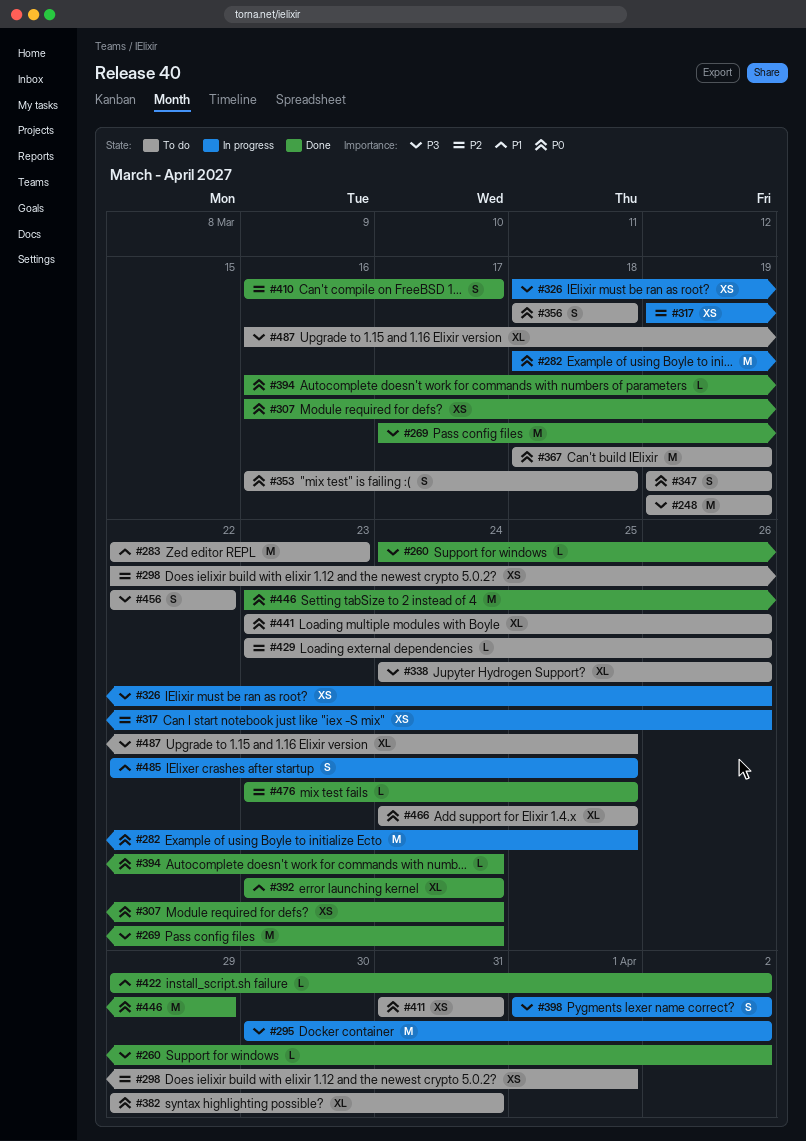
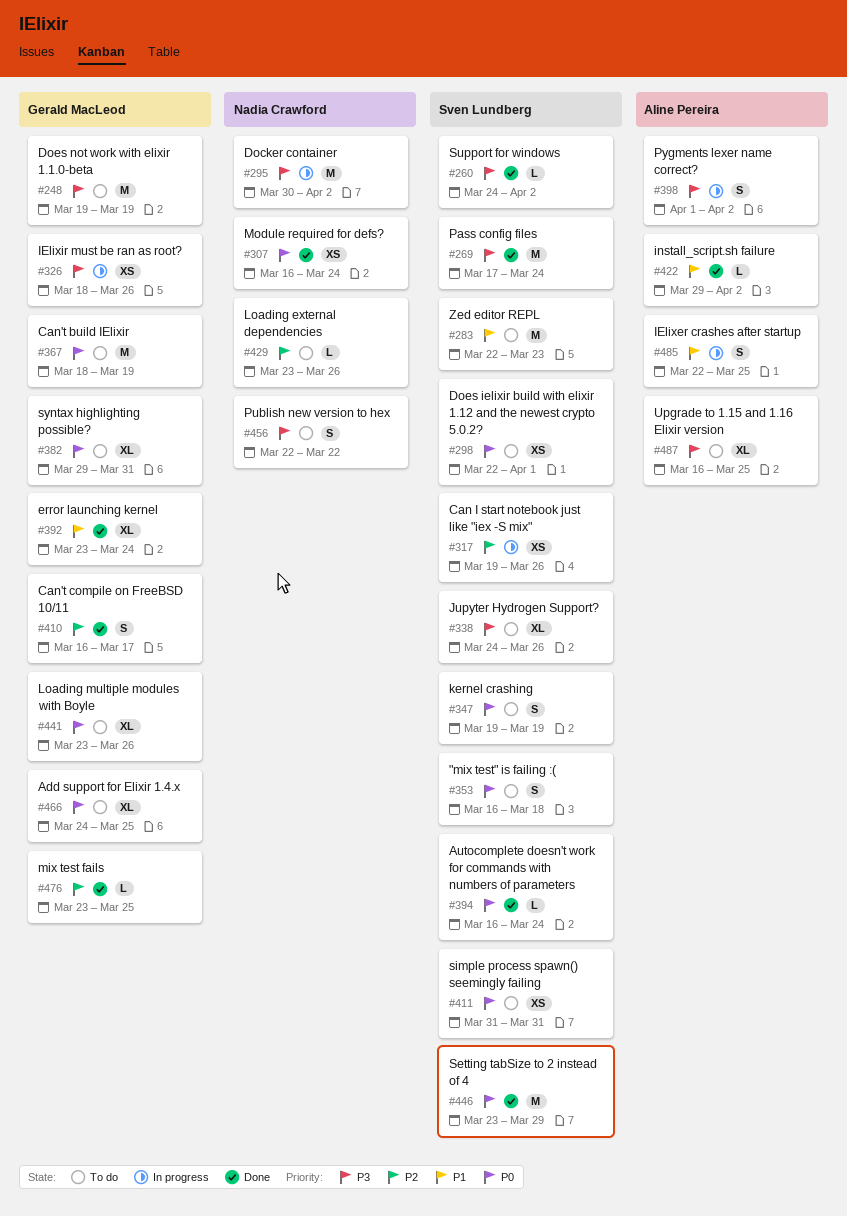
#282: present -> none
#298, priority: P2 -> P0
#356: present -> none

